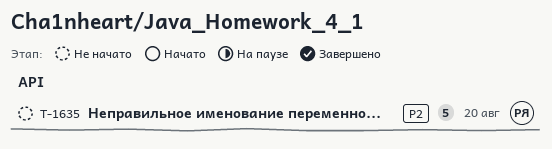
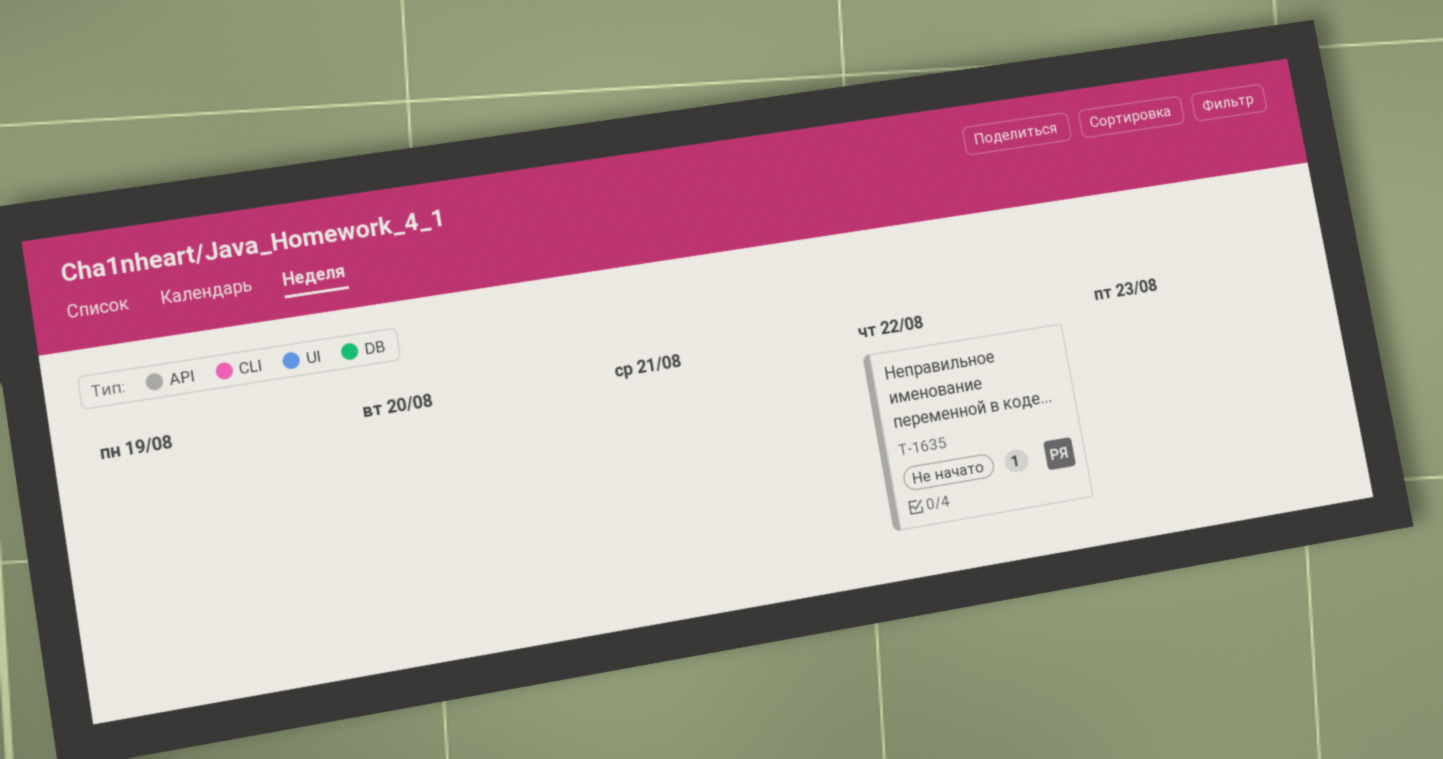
T-1635, estimate: 5 -> 1
T-1635, due: Aug 20 -> Aug 22

